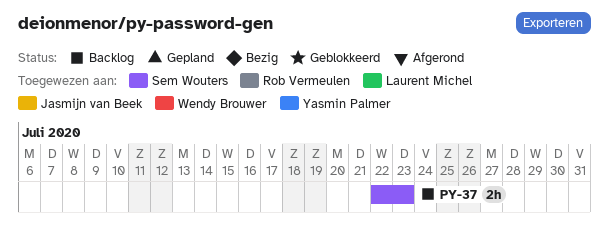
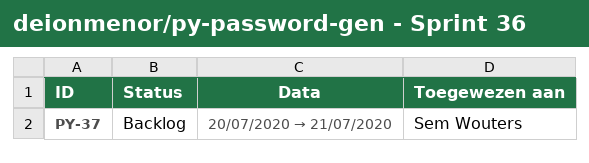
PY-37, start: Jul 22 -> Jul 20
PY-37, due: Jul 23 -> Jul 21

